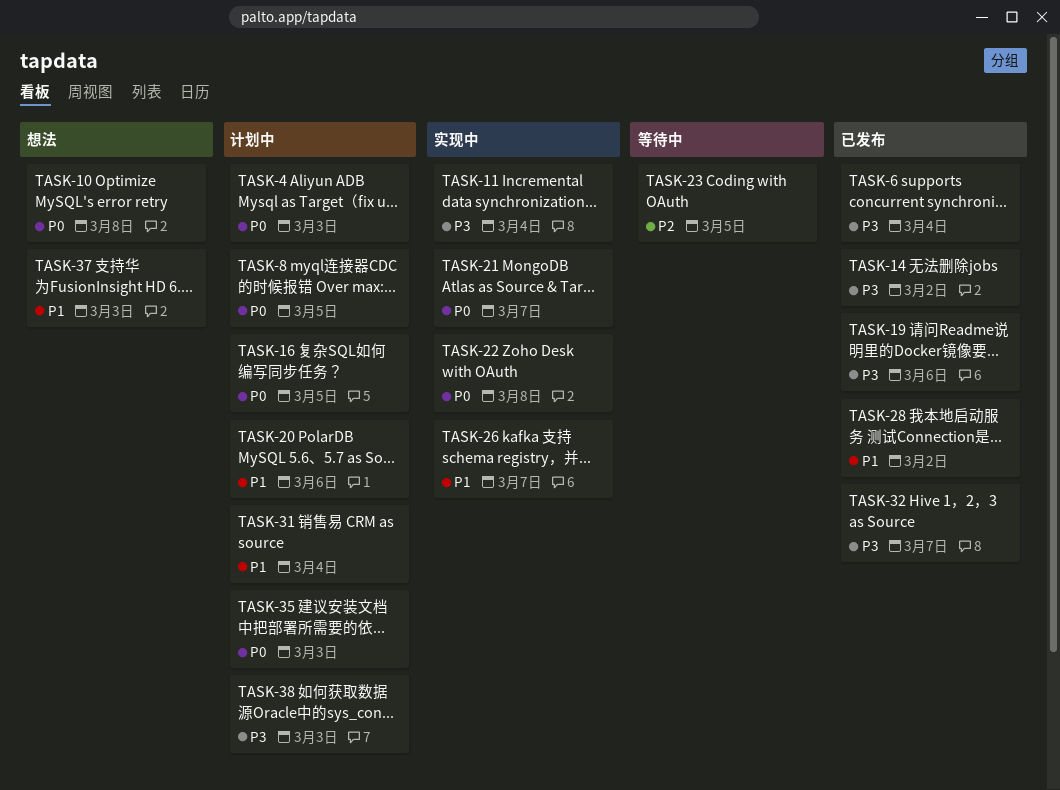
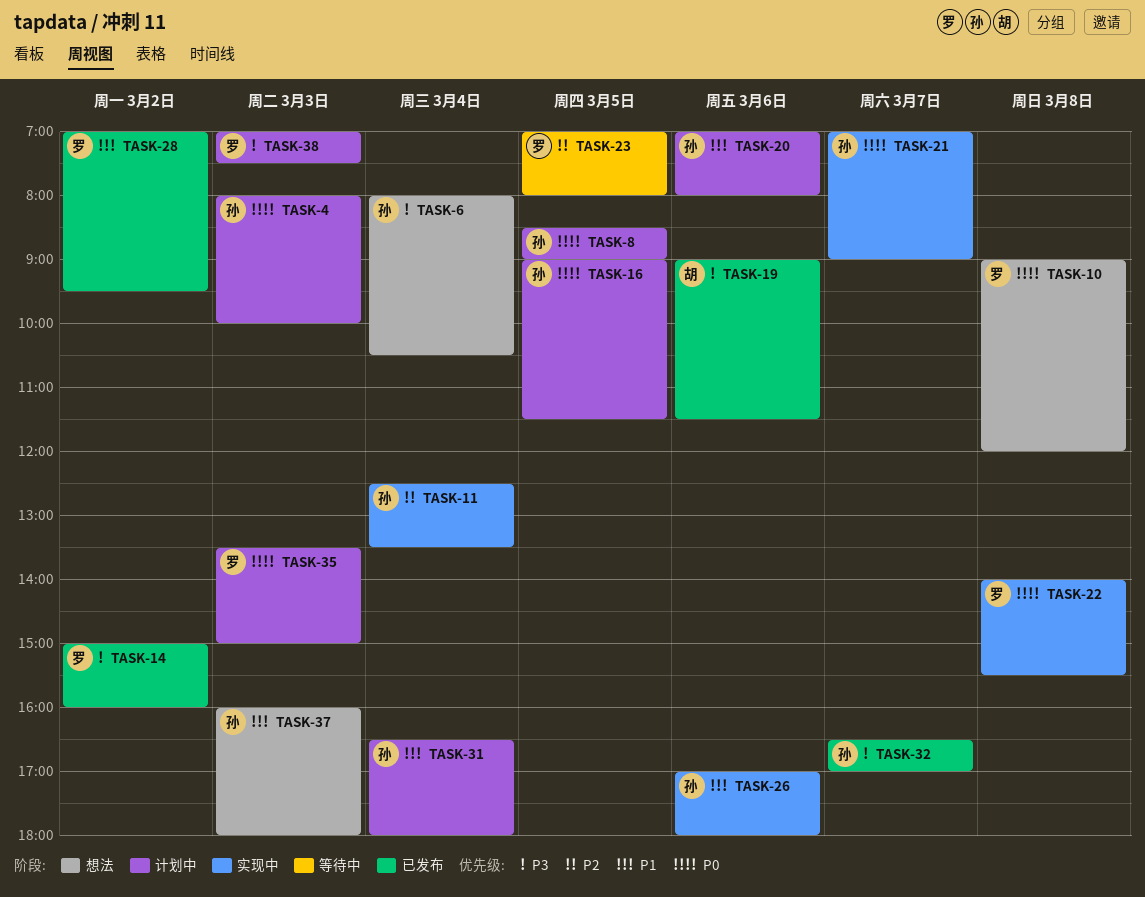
TASK-6, status: 已发布 -> 想法
TASK-11, priority: P3 -> P2
TASK-26, day: Mar 7 -> Mar 6

